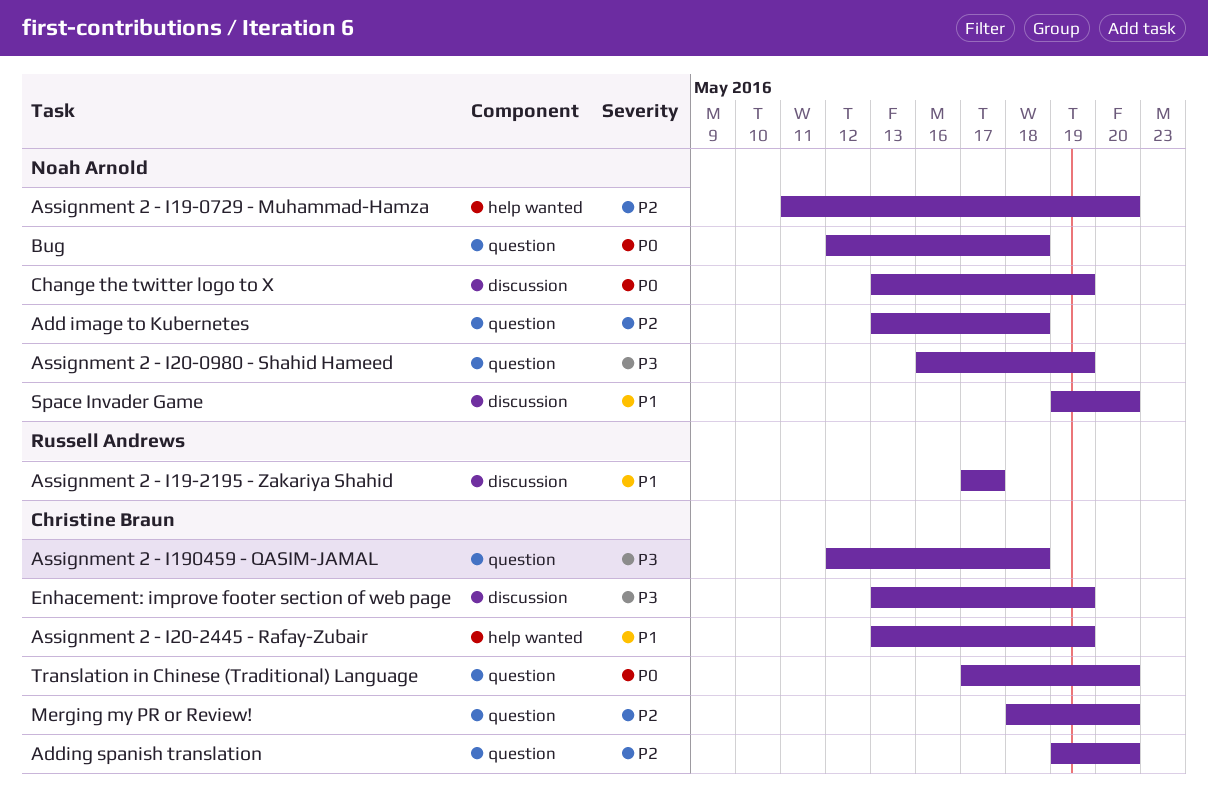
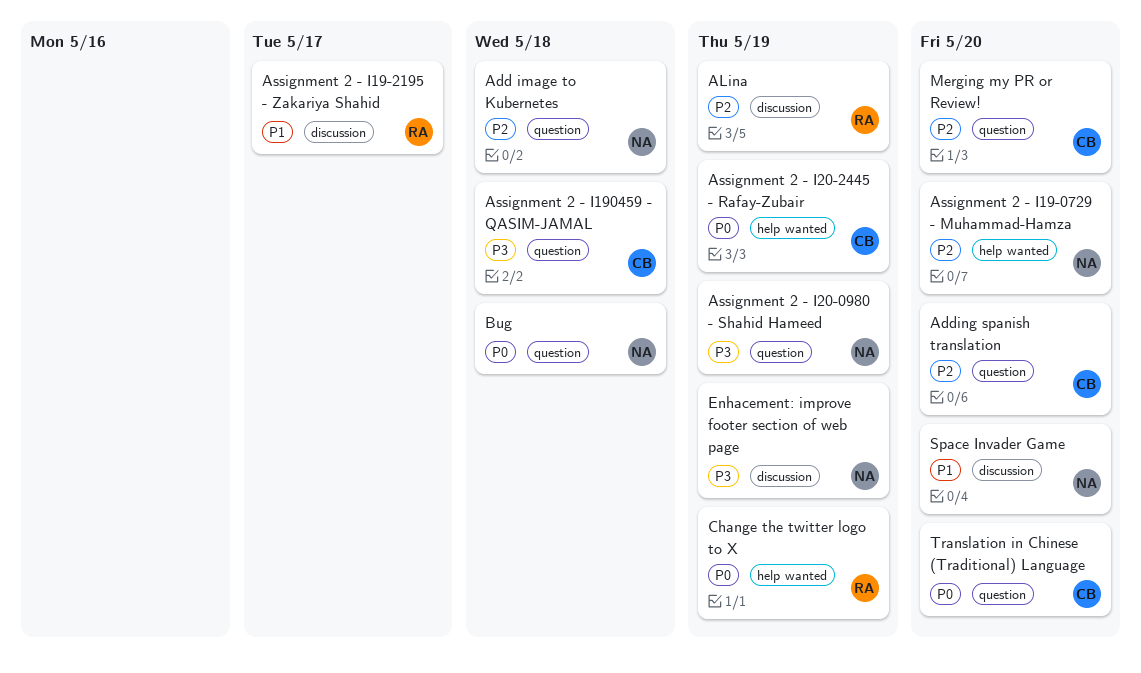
ALina: none -> present
Assignment 2 - I20-2445 - Rafay-Zubair, priority: P1 -> P0
Change the twitter logo to X, owner: Noah Arnold -> Russell Andrews
Change the twitter logo to X, label: discussion -> help wanted
Enhacement: improve footer section of web page, owner: Christine Braun -> Noah Arnold

